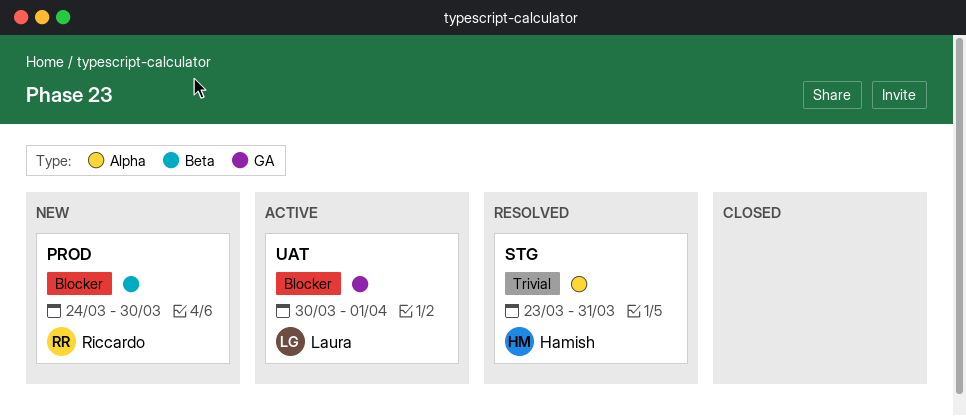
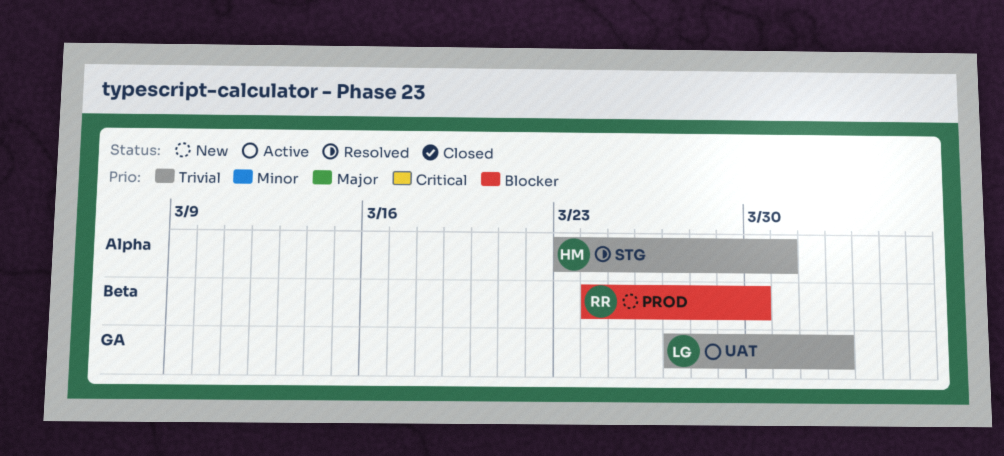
UAT, priority: Blocker -> Trivial
UAT, start: Mar 30 -> Mar 27
UAT, due: Apr 1 -> Apr 2

